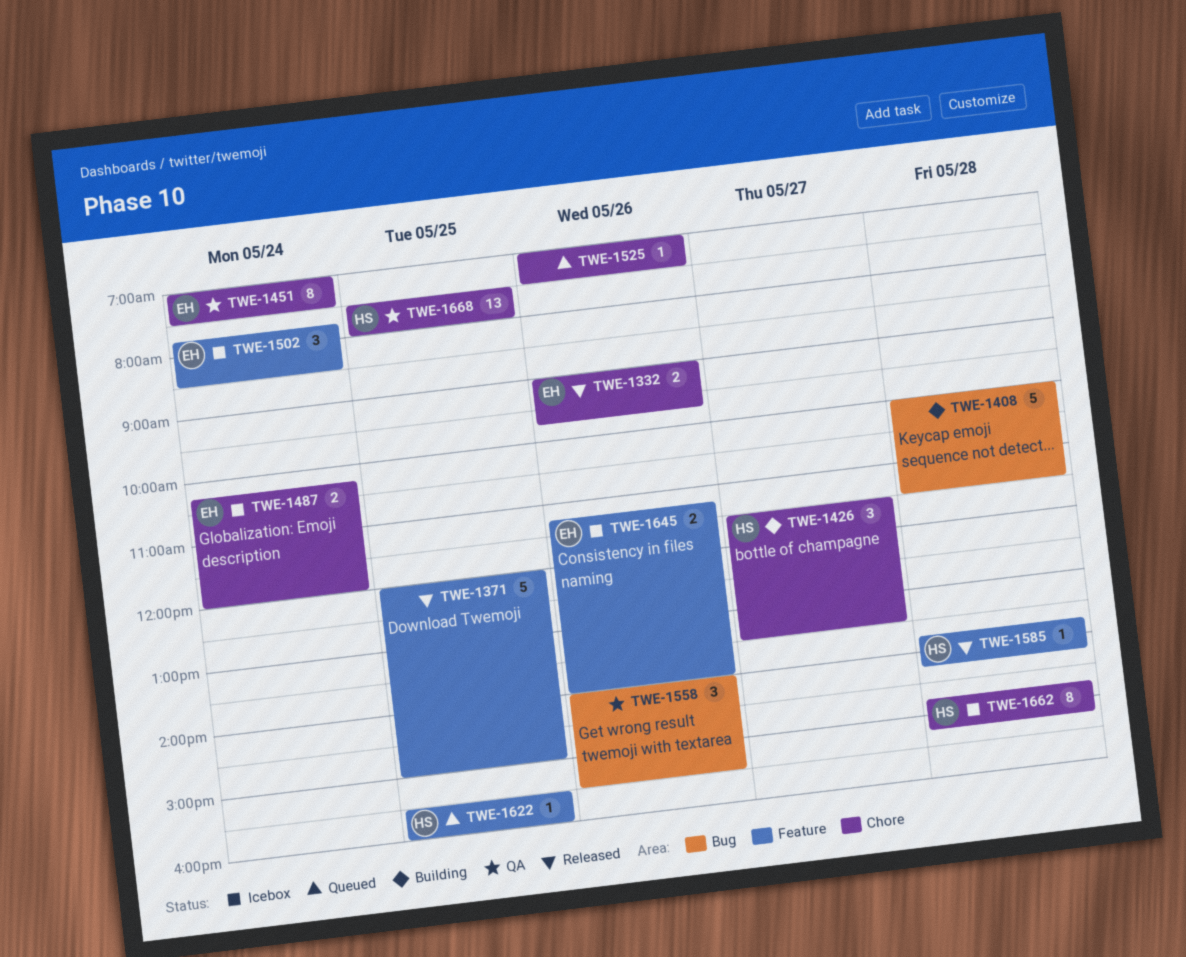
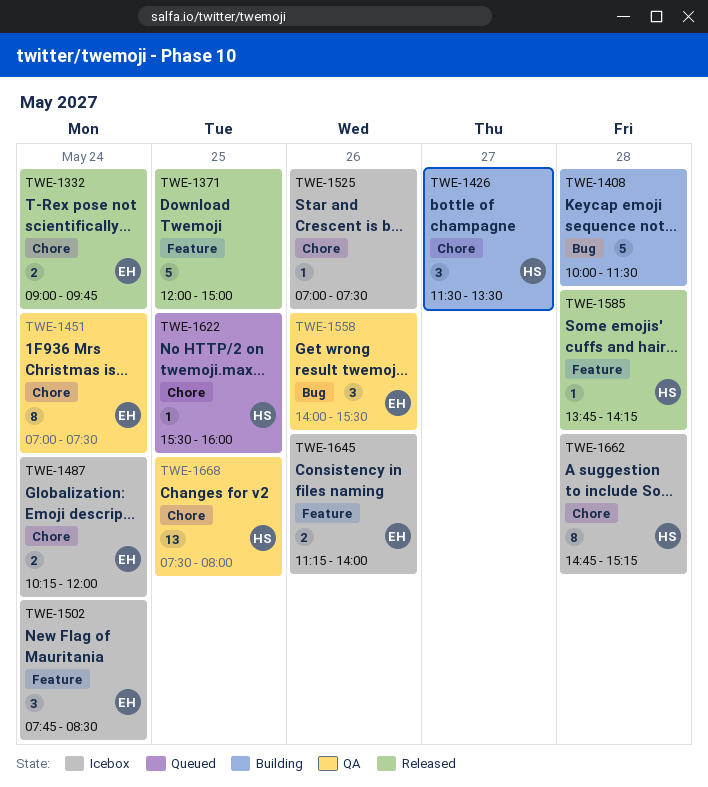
TWE-1332, day: May 26 -> May 24
TWE-1525, status: Queued -> Icebox
TWE-1558, owner: none -> EH
TWE-1622, label: Feature -> Chore

